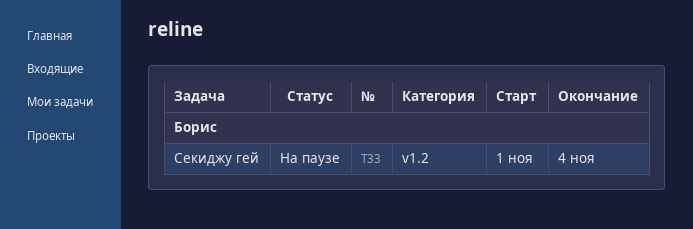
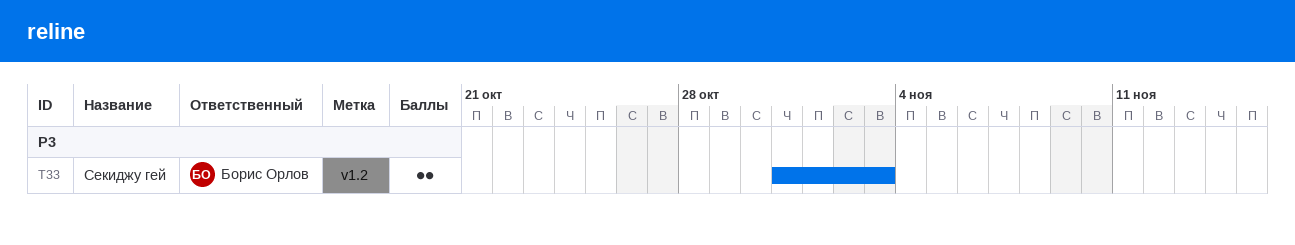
T33, start: Nov 1 -> Oct 31
T33, due: Nov 4 -> Nov 3

